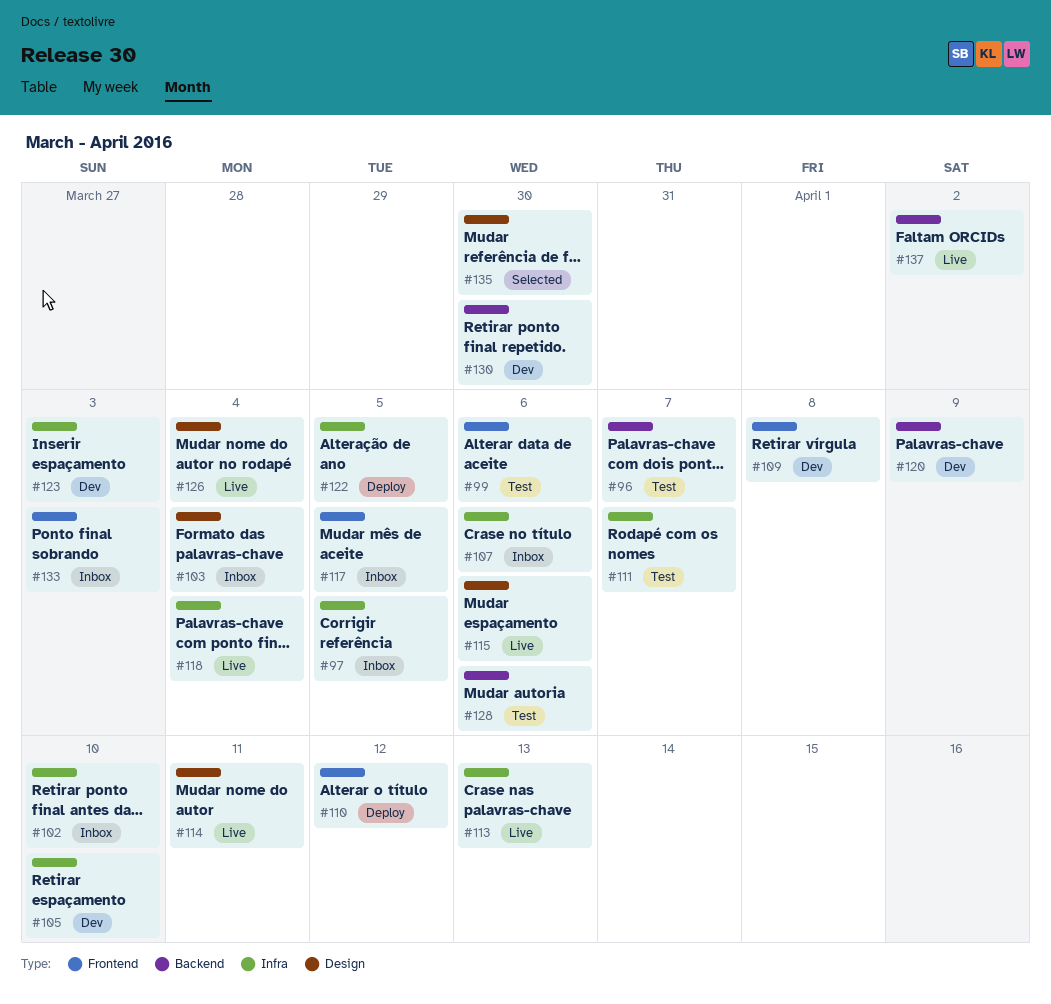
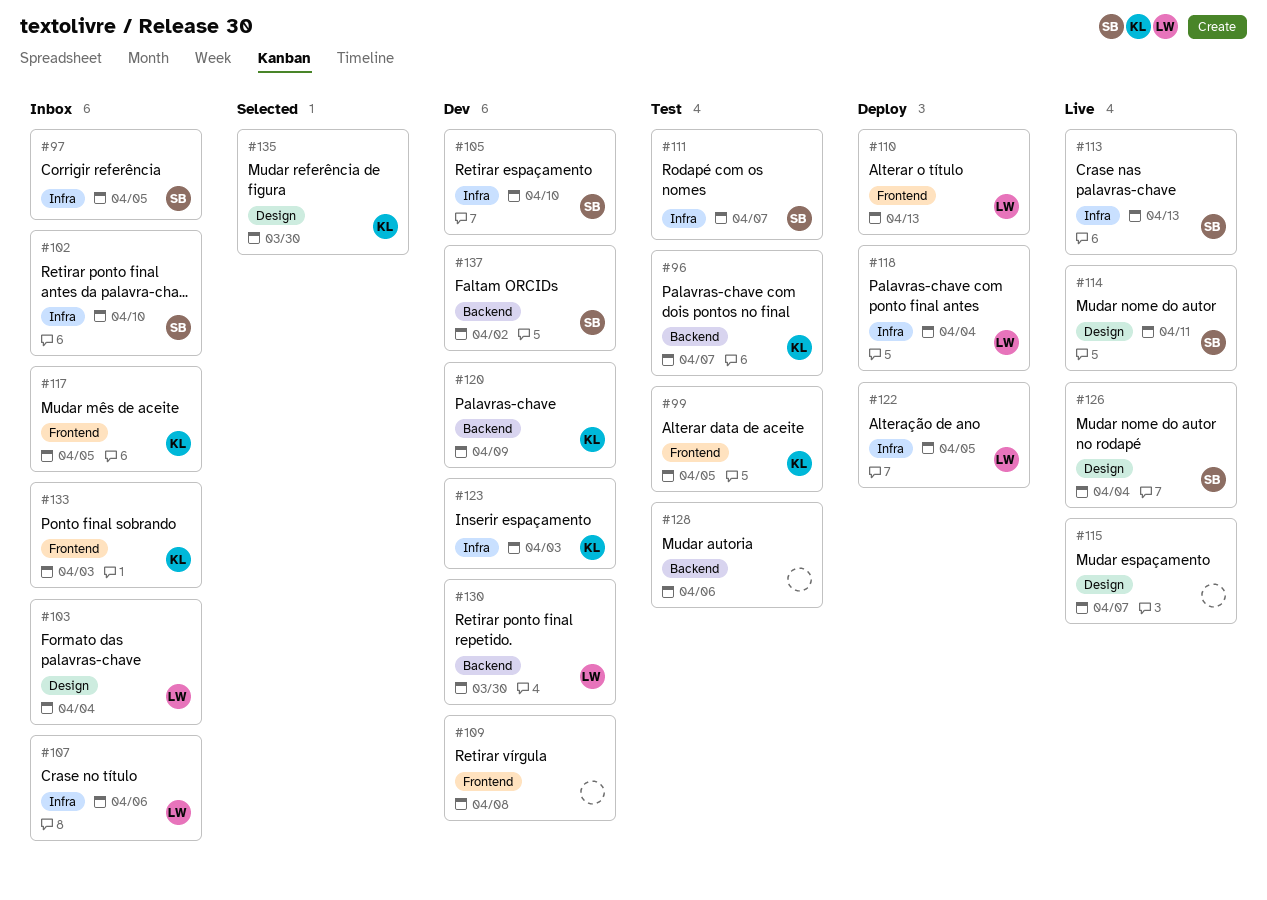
#99, due: Apr 6 -> Apr 5
#110, due: Apr 12 -> Apr 13
#115, due: Apr 6 -> Apr 7
#118, status: Live -> Deploy
#137, status: Live -> Dev

